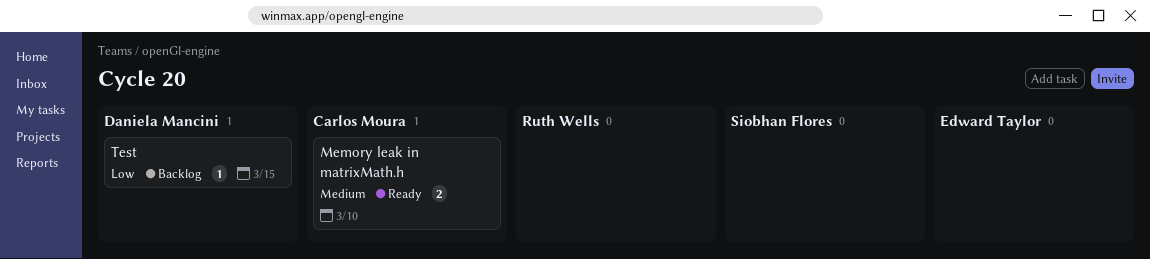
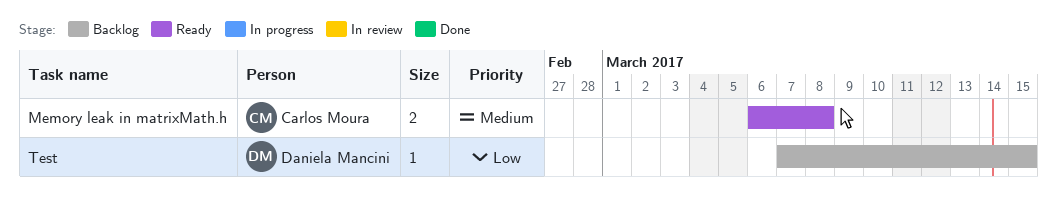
Memory leak in matrixMath.h, due: Mar 10 -> Mar 8

